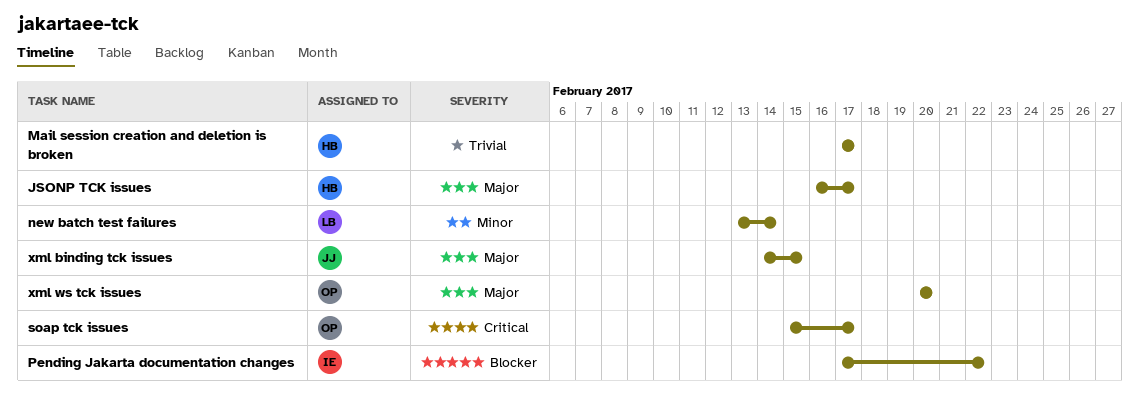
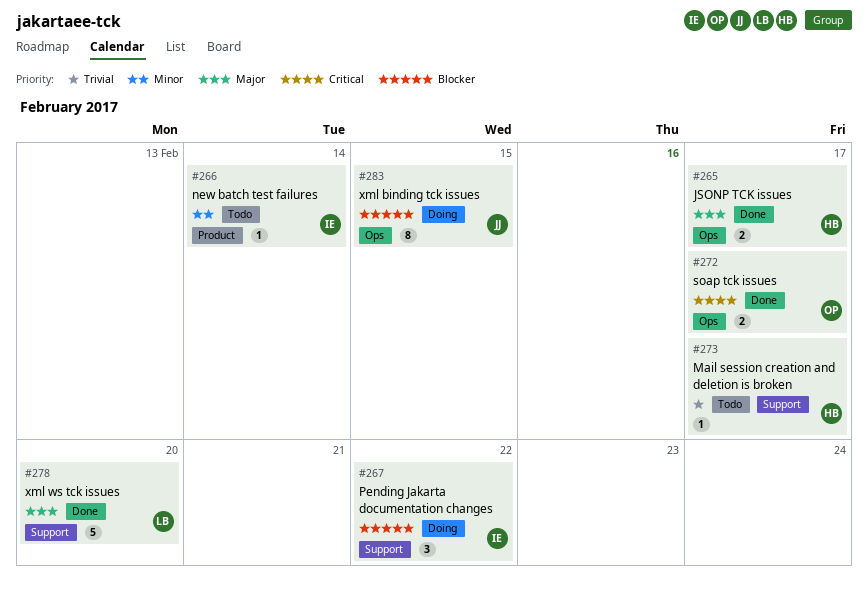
new batch test failures, owner: LB -> IE
xml binding tck issues, priority: Major -> Blocker
xml ws tck issues, owner: OP -> LB

